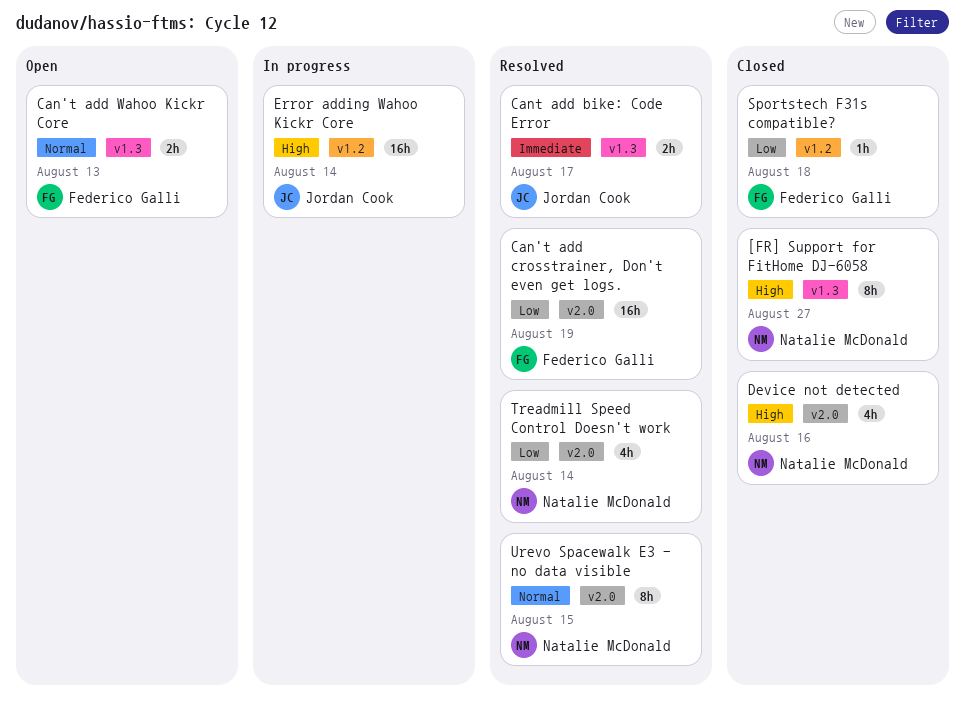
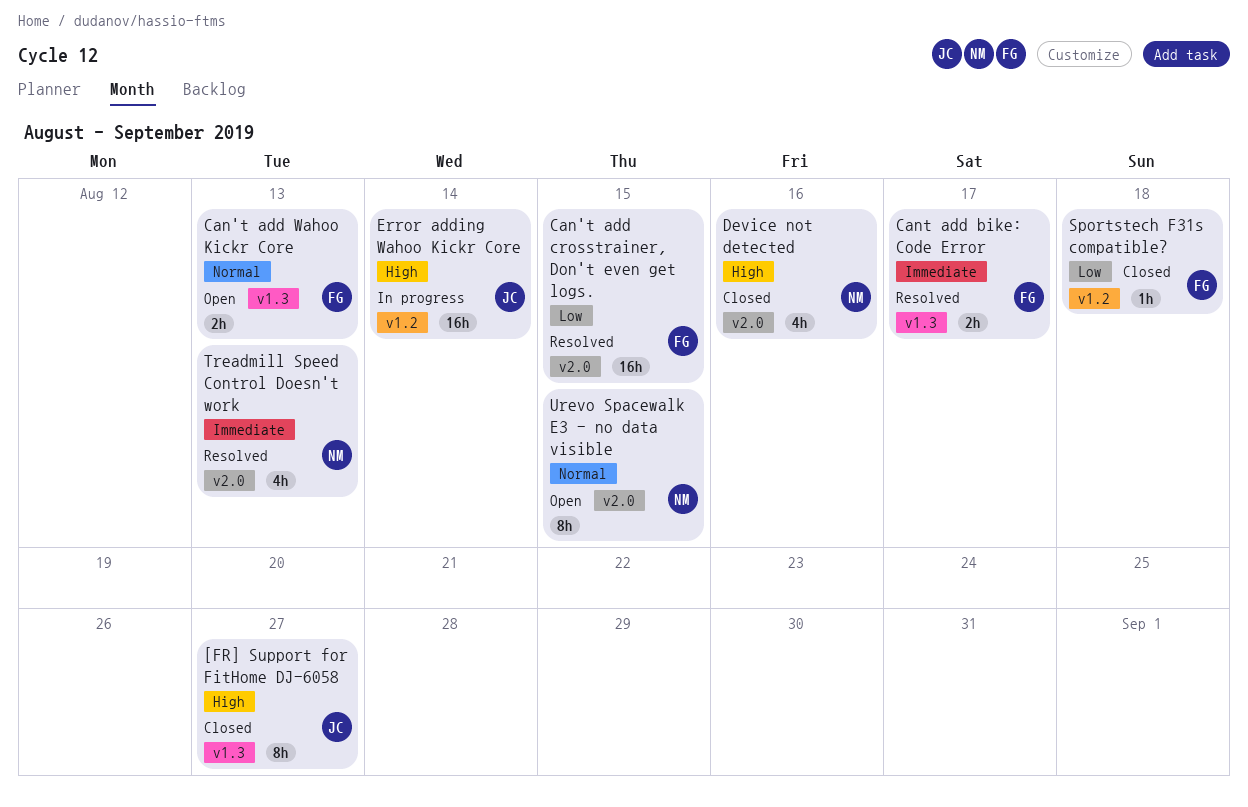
[FR] Support for FitHome DJ-6058, owner: Natalie McDonald -> Jordan Cook
Can't add crosstrainer, Don't even get logs., due: Aug 19 -> Aug 15
Cant add bike: Code Error, owner: Jordan Cook -> Federico Galli
Treadmill Speed Control Doesn't work, priority: Low -> Immediate
Treadmill Speed Control Doesn't work, due: Aug 14 -> Aug 13
Urevo Spacewalk E3 - no data visible, status: Resolved -> Open

